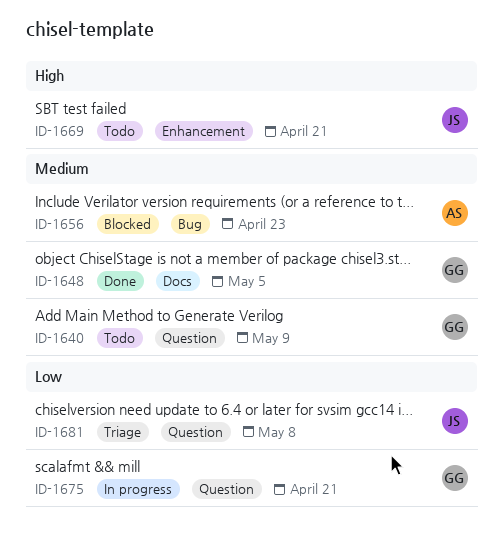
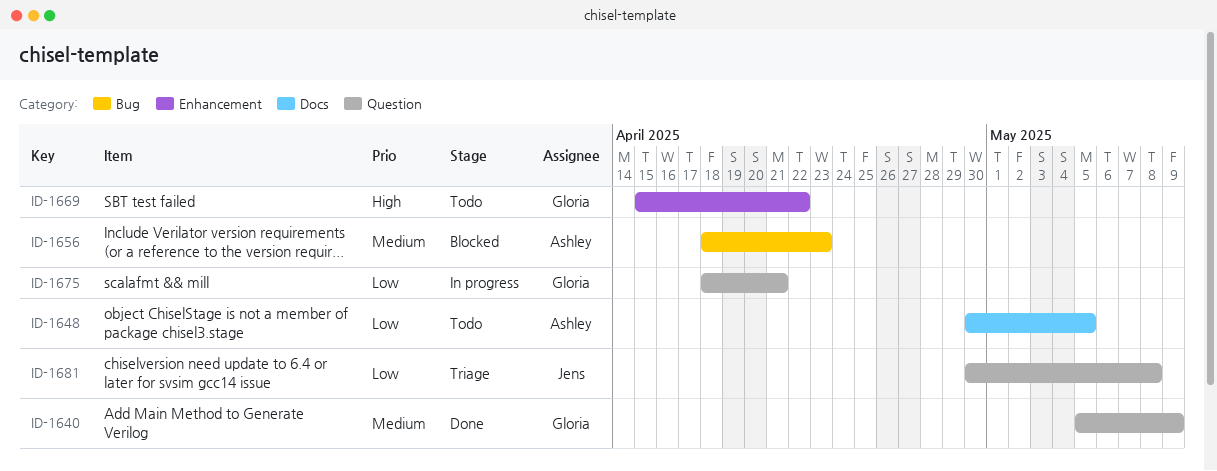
ID-1640, status: Todo -> Done
ID-1648, status: Done -> Todo
ID-1648, owner: Gloria -> Ashley
ID-1648, priority: Medium -> Low
ID-1669, owner: Jens -> Gloria
ID-1669, due: Apr 21 -> Apr 22

